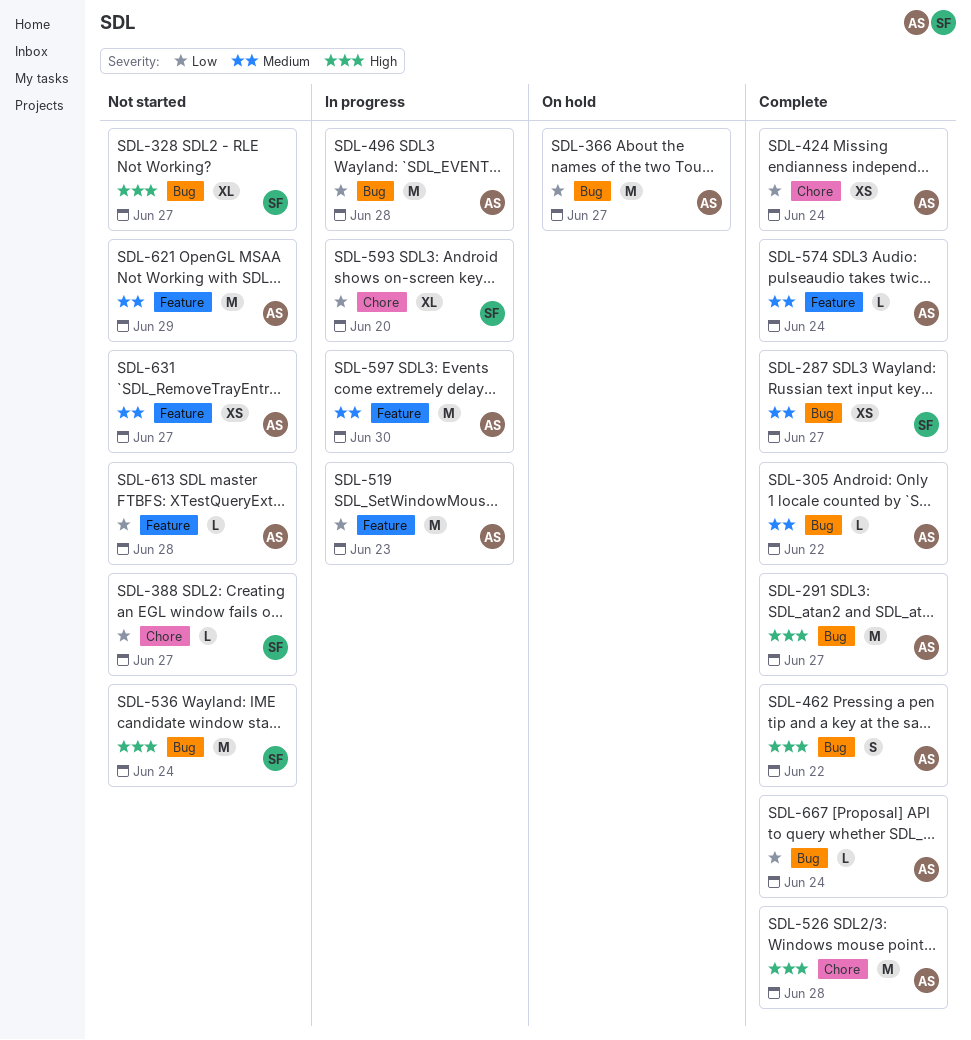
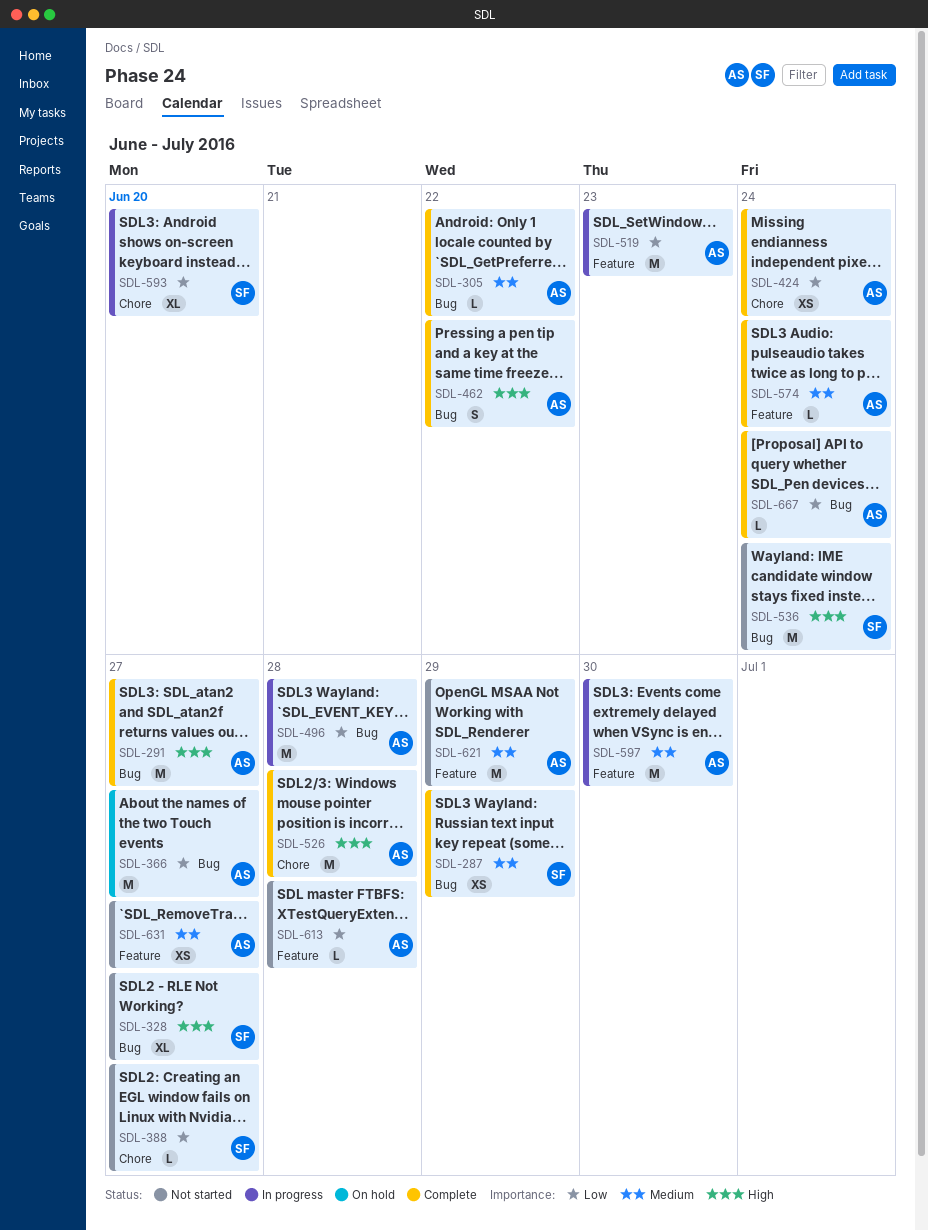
SDL-287, due: Jun 27 -> Jun 29

